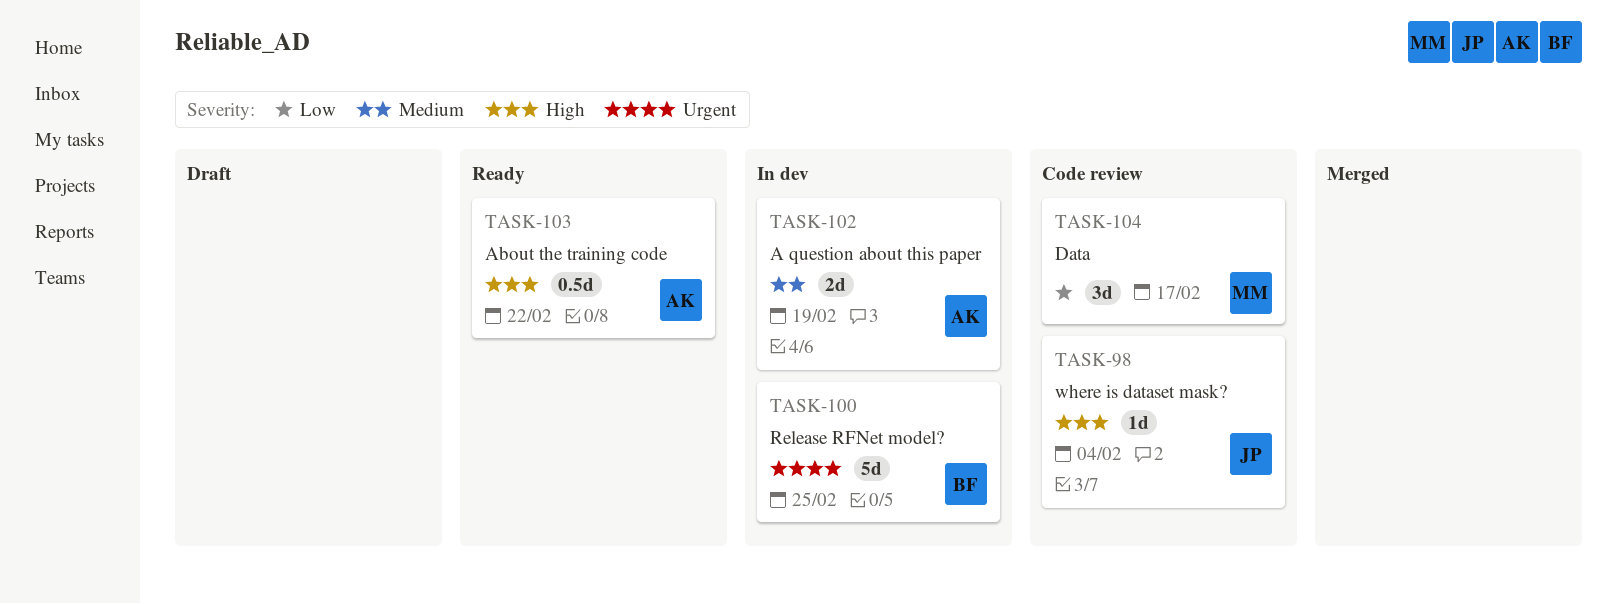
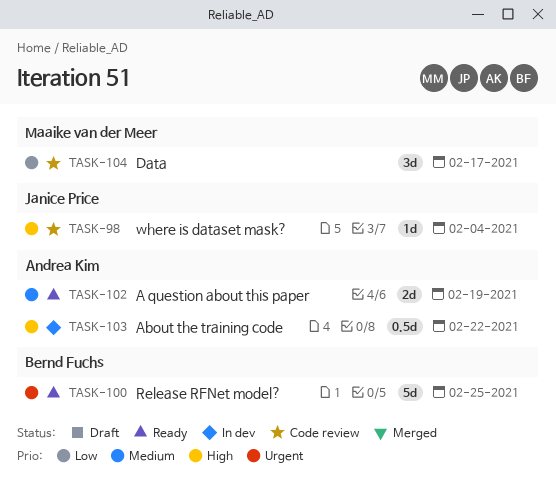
TASK-100, status: In dev -> Ready
TASK-102, status: In dev -> Ready
TASK-103, status: Ready -> In dev

